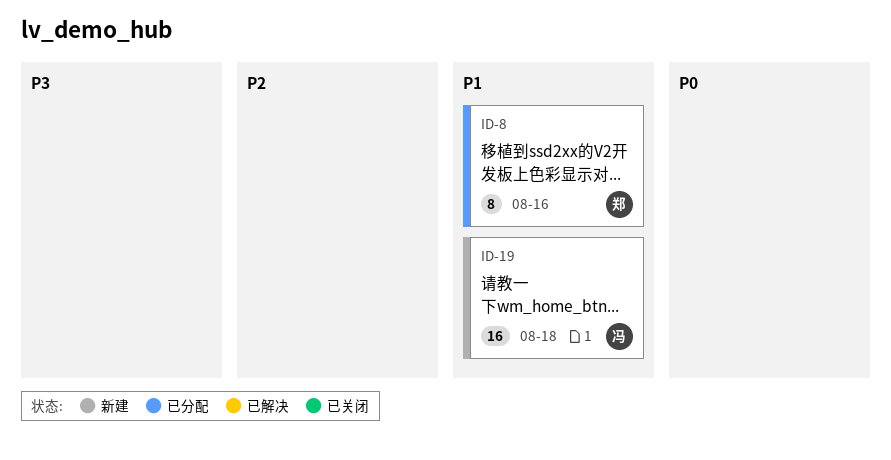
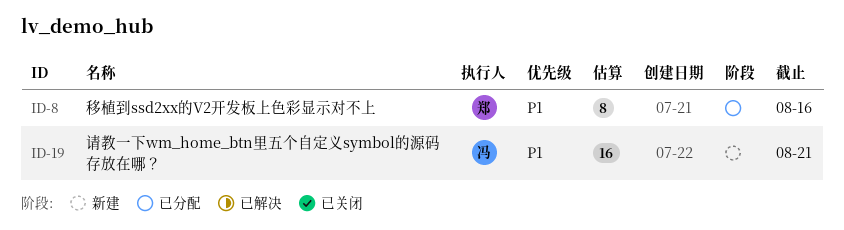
ID-19, due: Aug 18 -> Aug 21

